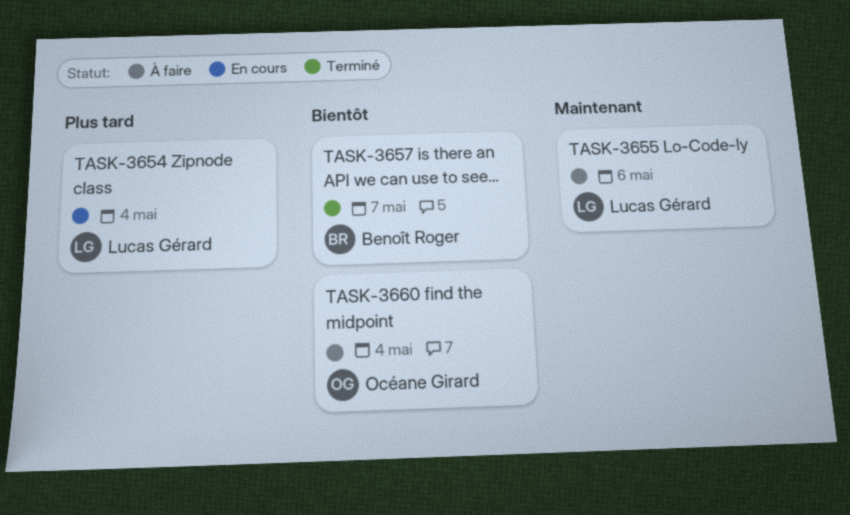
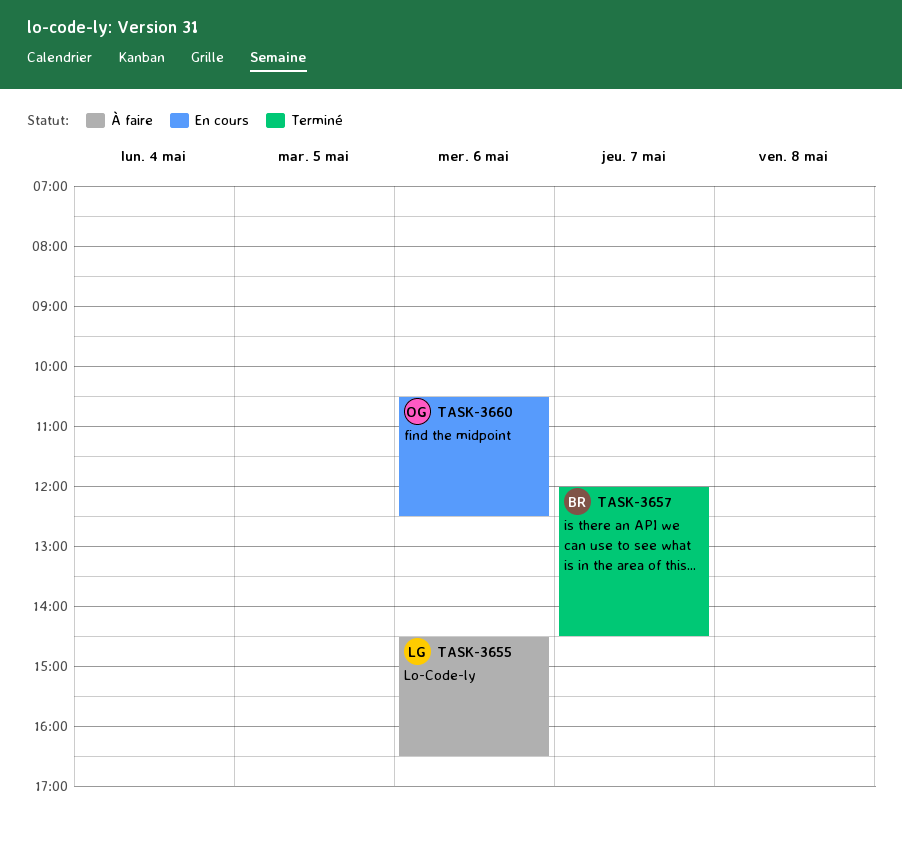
TASK-3654: present -> none
TASK-3660, status: À faire -> En cours
TASK-3660, day: May 4 -> May 6

